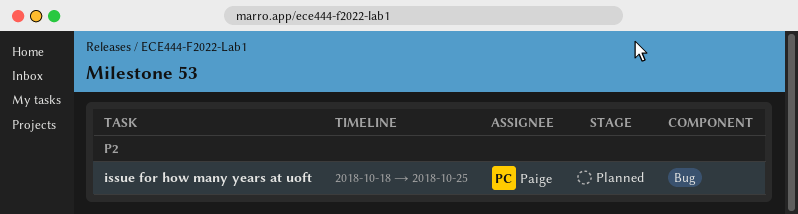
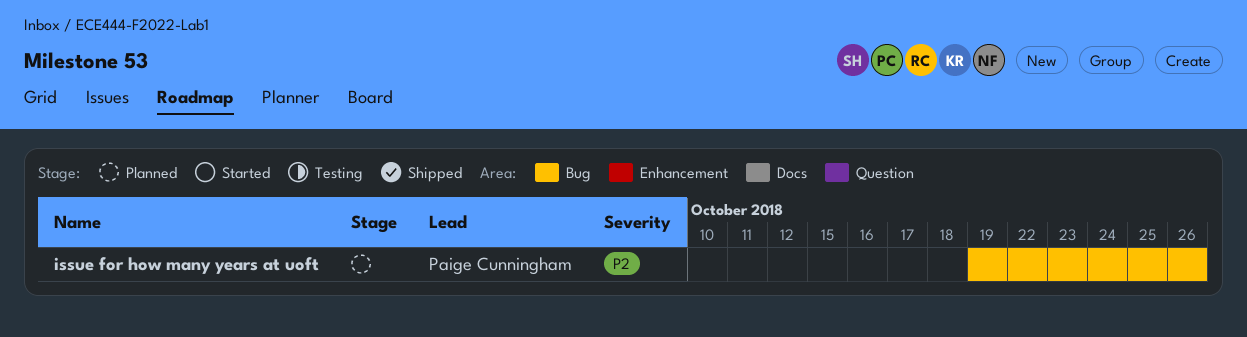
issue for how many years at uoft, start: Oct 18 -> Oct 19
issue for how many years at uoft, due: Oct 25 -> Oct 26

